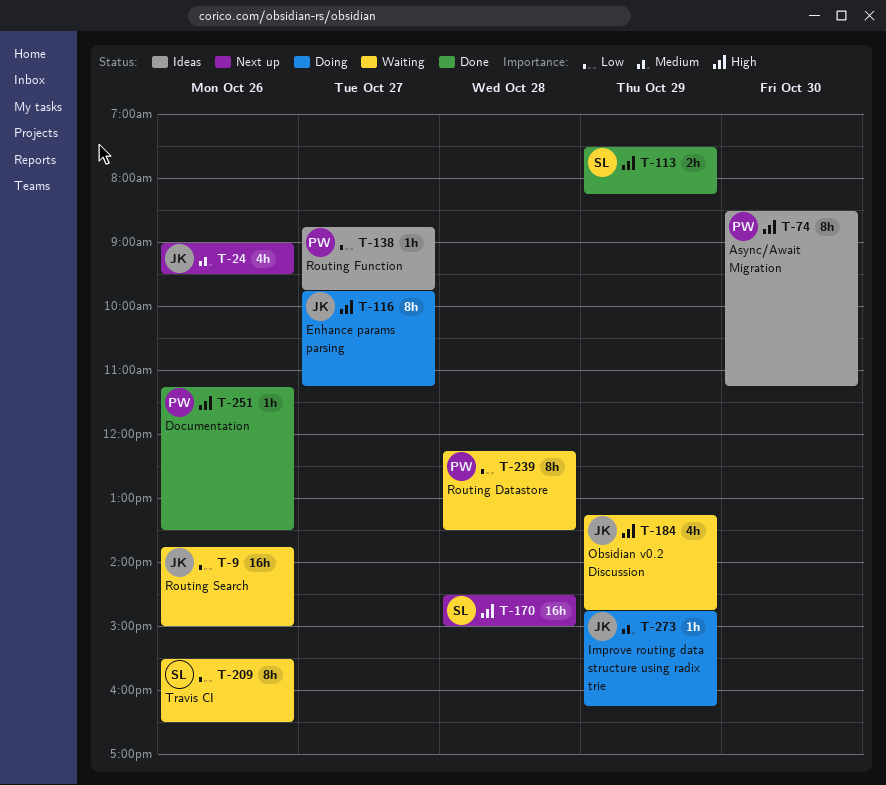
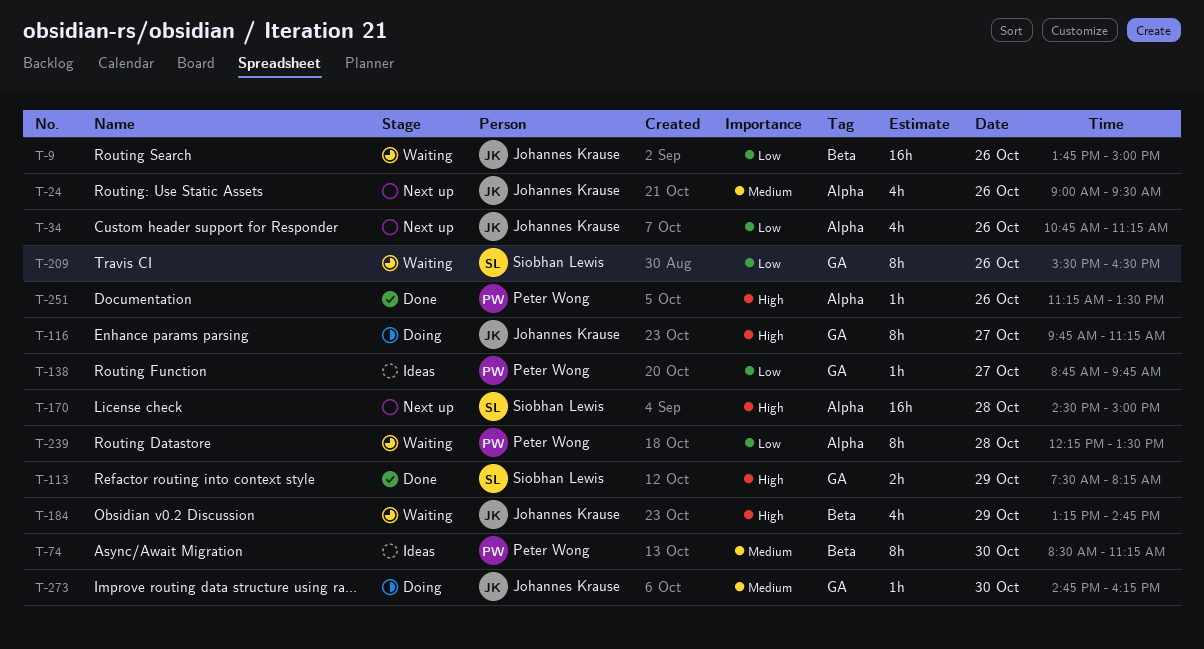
T-34: none -> present
T-74, priority: High -> Medium
T-273, day: Oct 29 -> Oct 30

